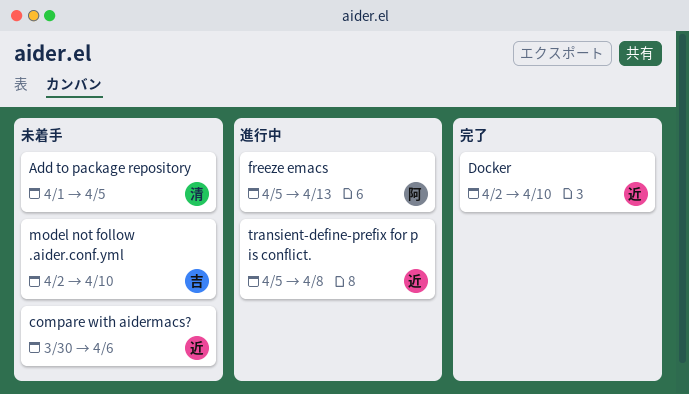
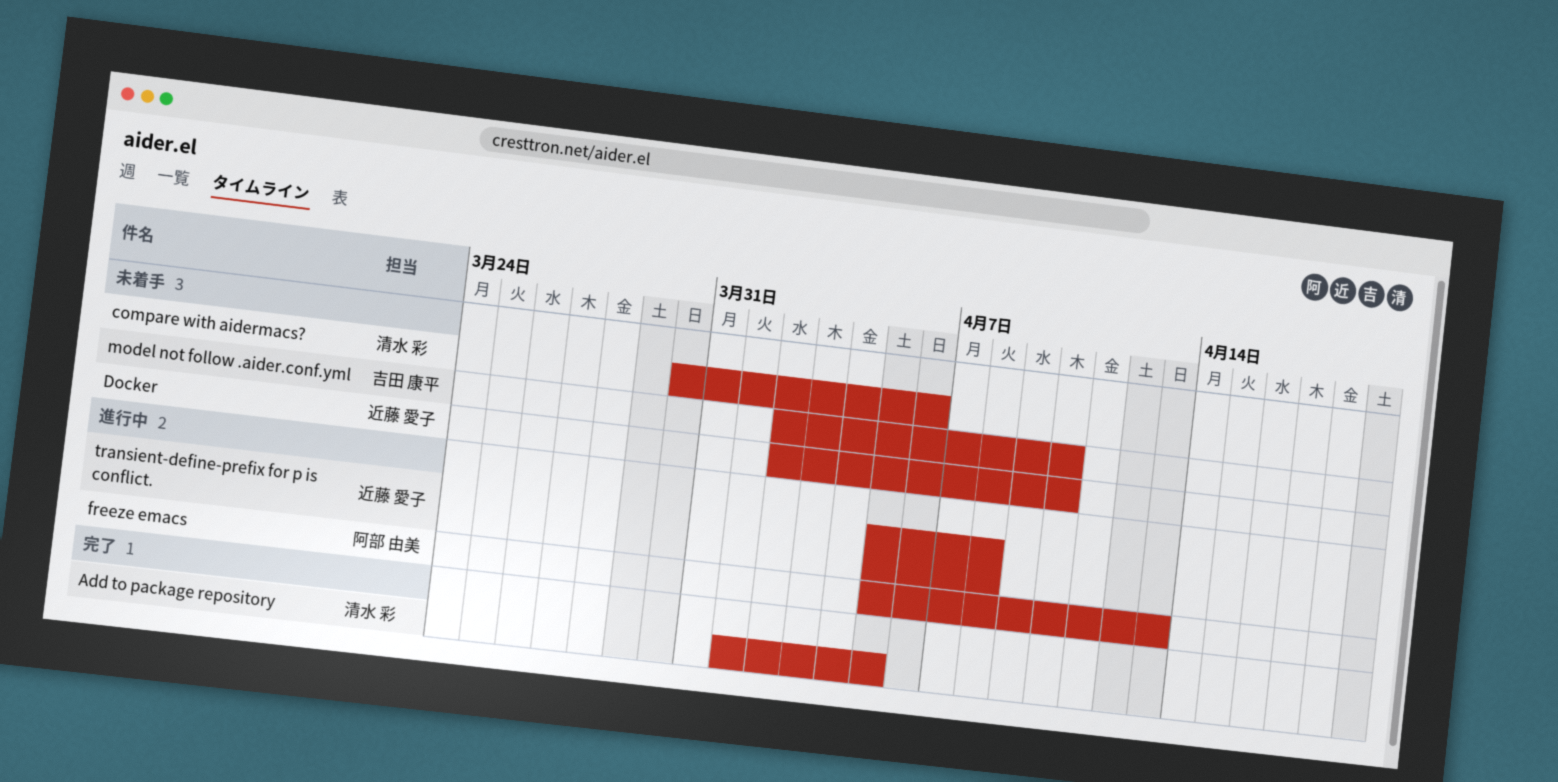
Add to package repository, status: 未着手 -> 完了
compare with aidermacs?, owner: 近藤 愛子 -> 清水 彩
Docker, status: 完了 -> 未着手

